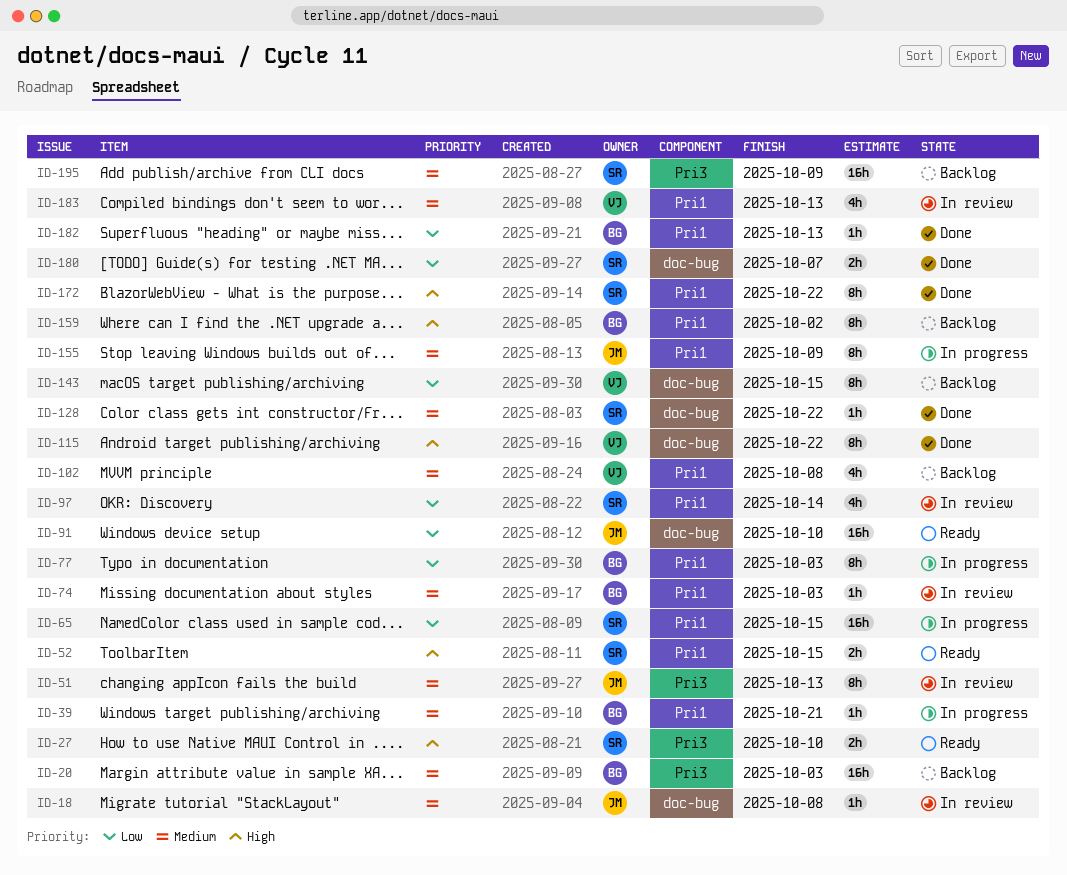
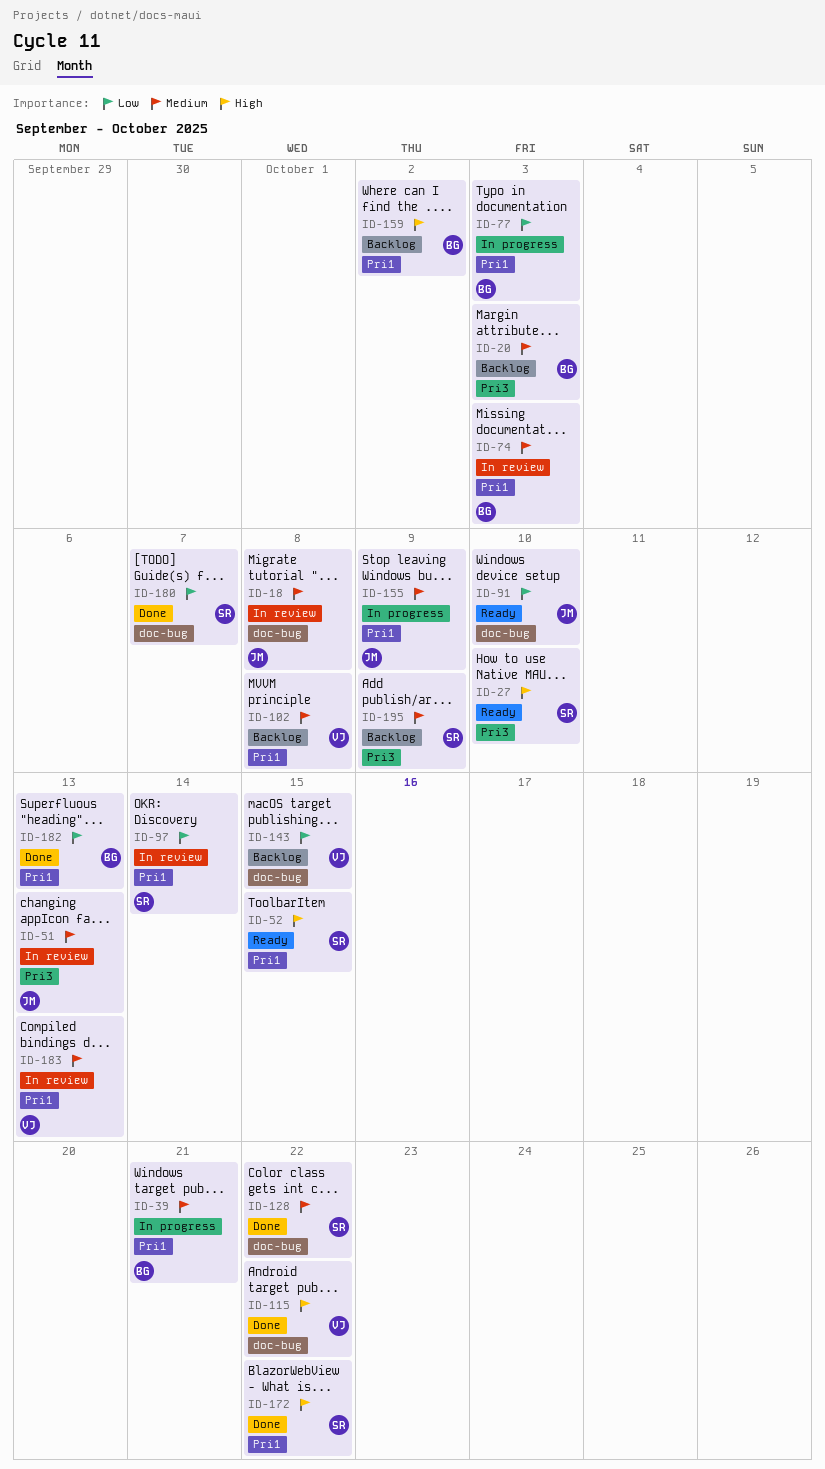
ID-65: present -> none

